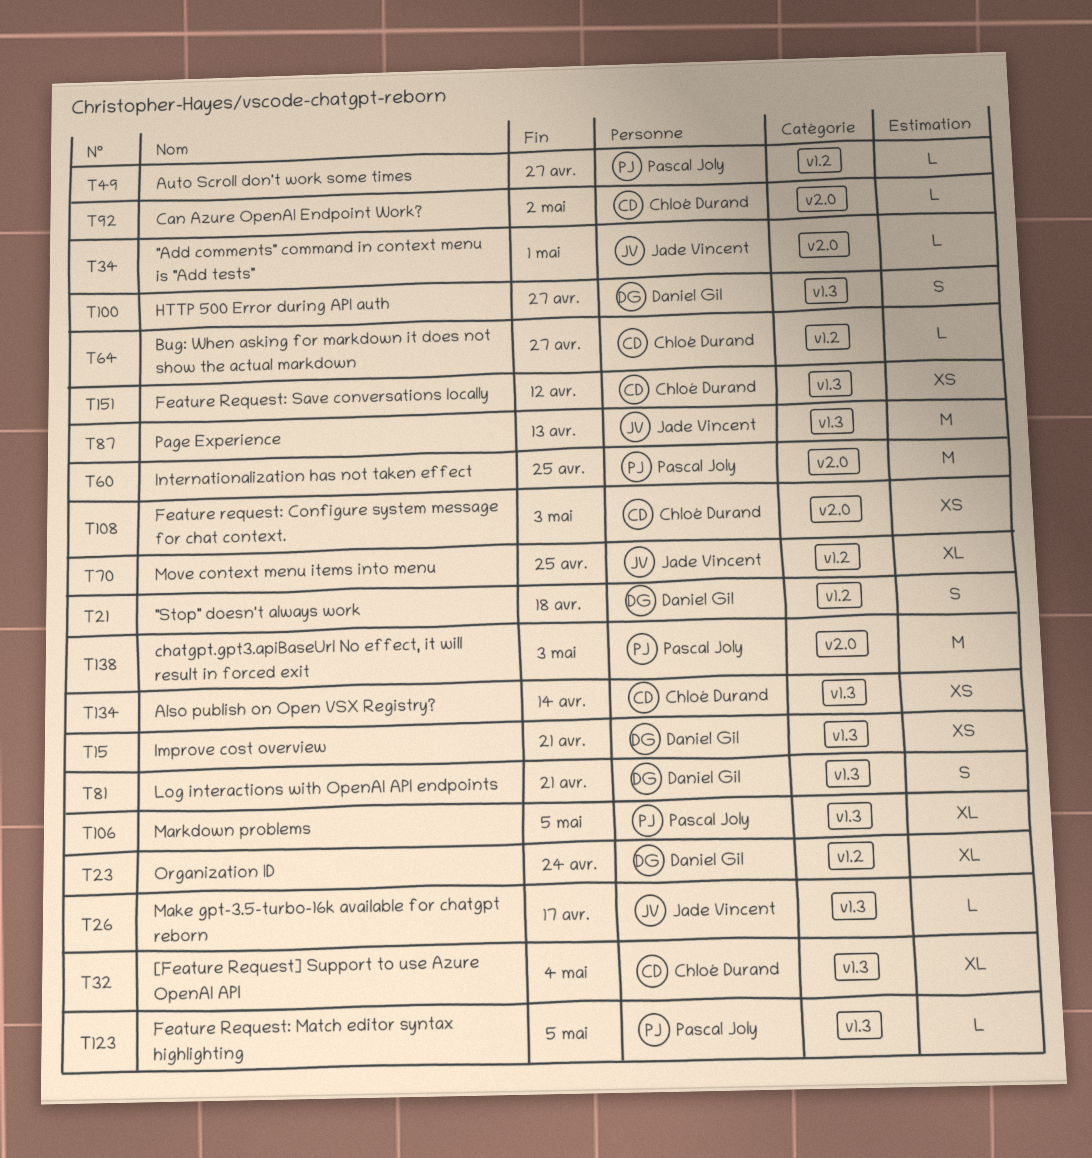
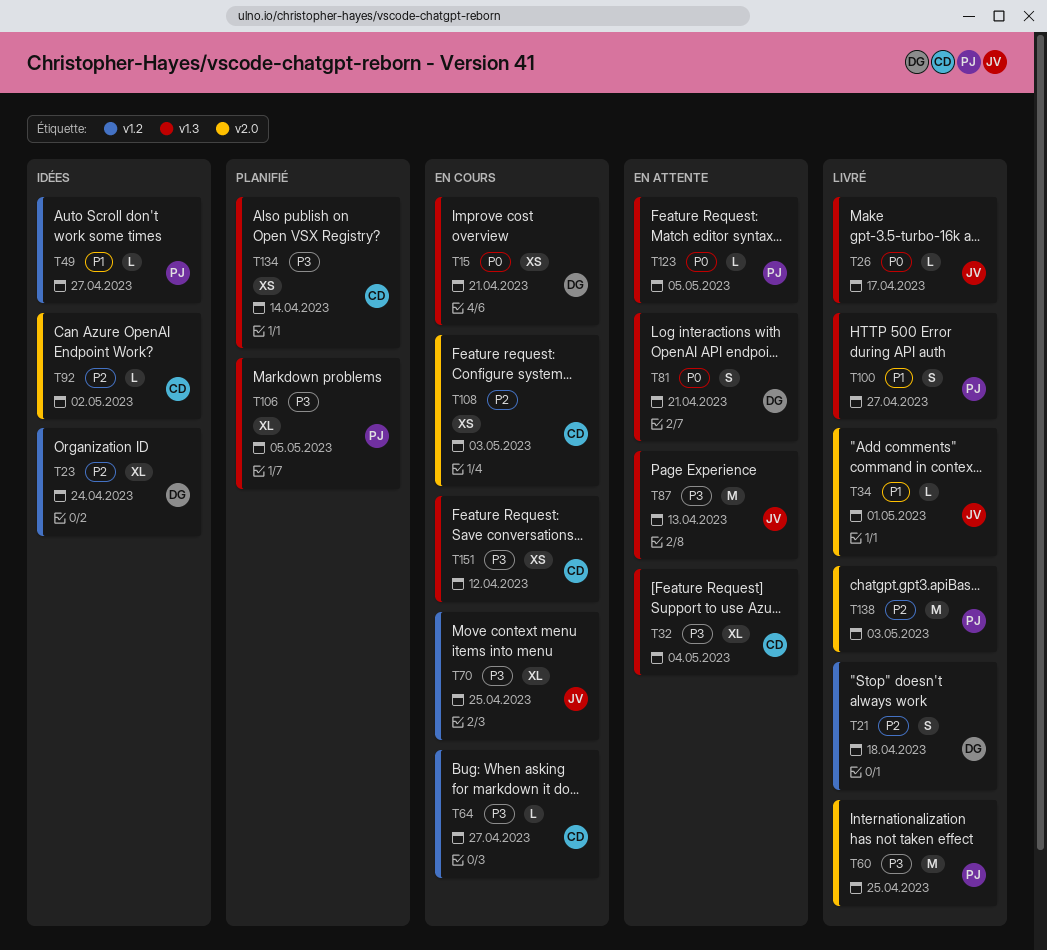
T100, owner: Daniel Gil -> Pascal Joly

